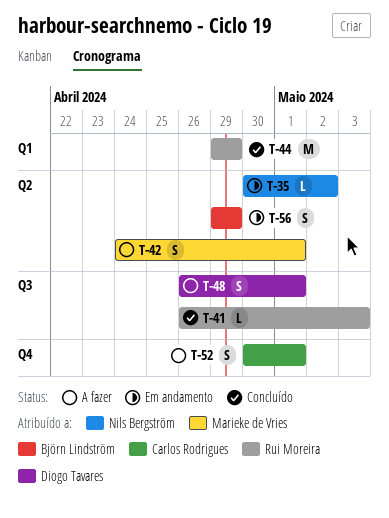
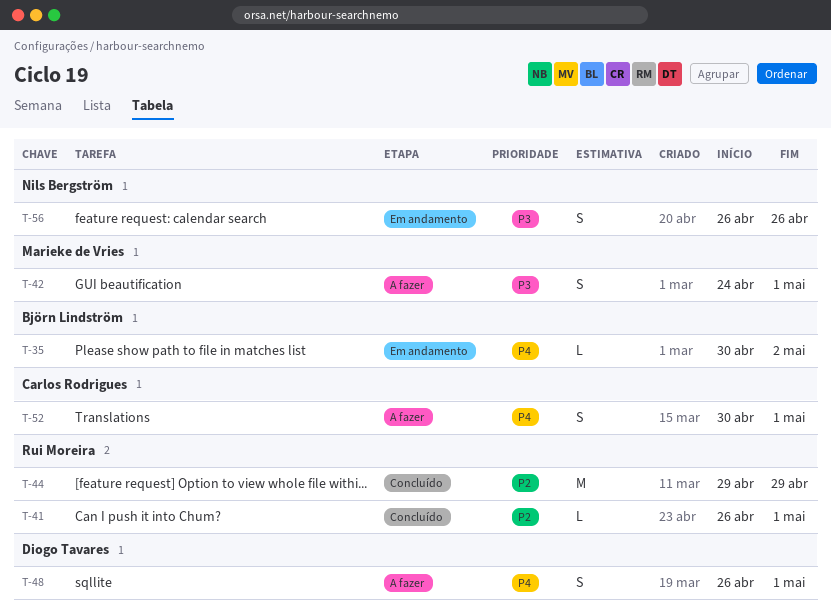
T-35, owner: Nils Bergström -> Björn Lindström
T-41, due: May 3 -> May 1
T-56, owner: Björn Lindström -> Nils Bergström
T-56, start: Apr 29 -> Apr 26
T-56, due: Apr 29 -> Apr 26

